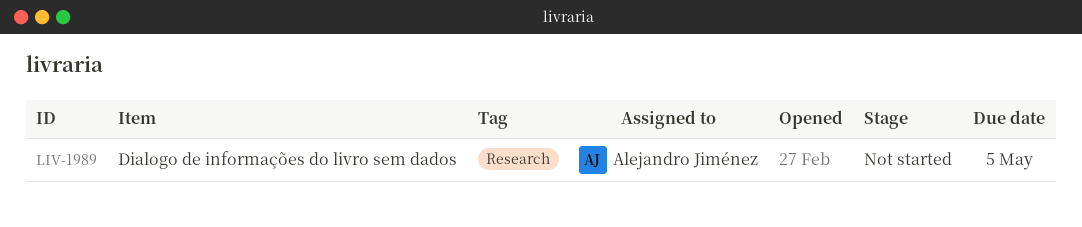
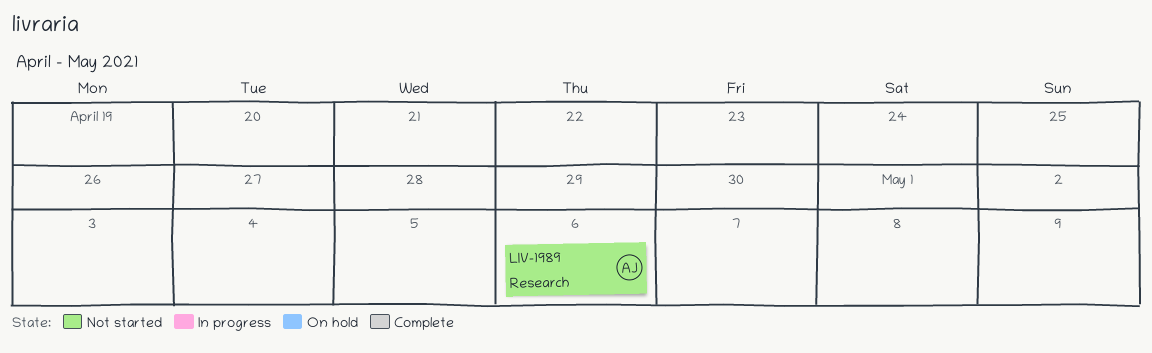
LIV-1989, due: May 5 -> May 6

